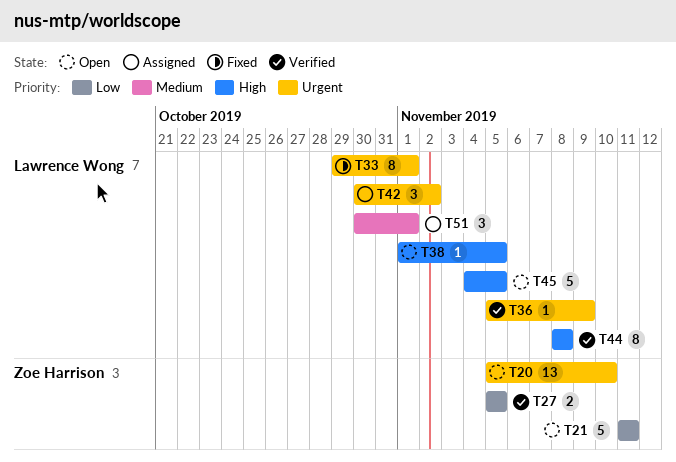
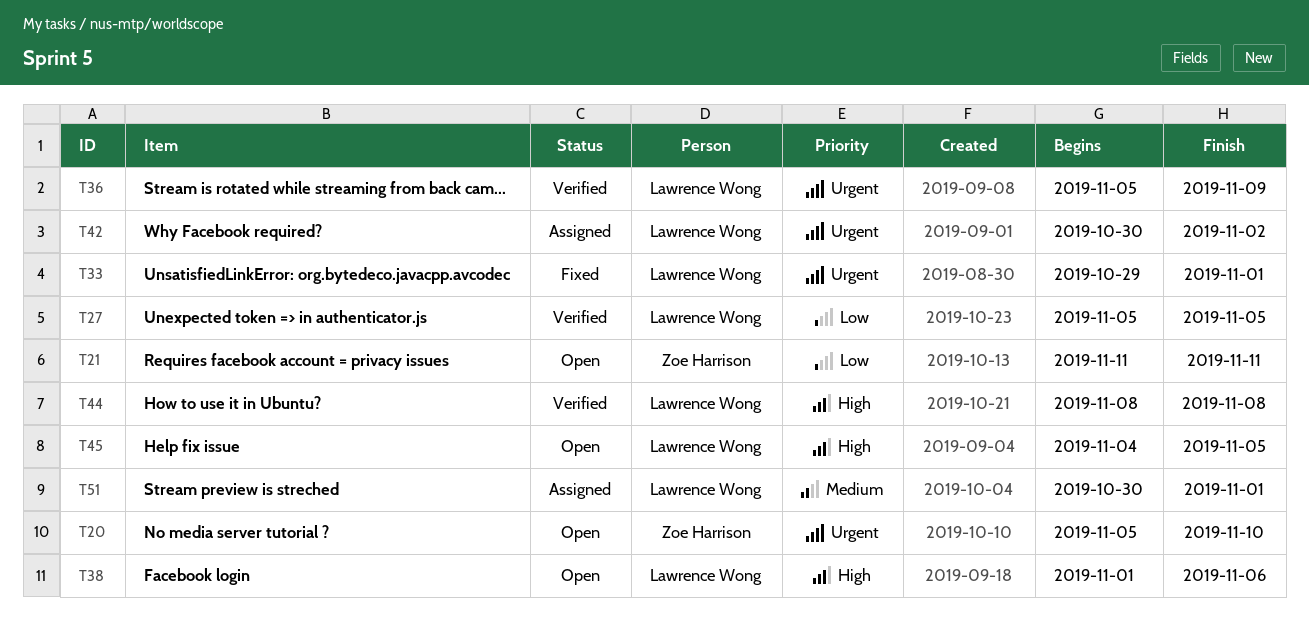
T27, owner: Zoe Harrison -> Lawrence Wong
T38, due: Nov 5 -> Nov 6

